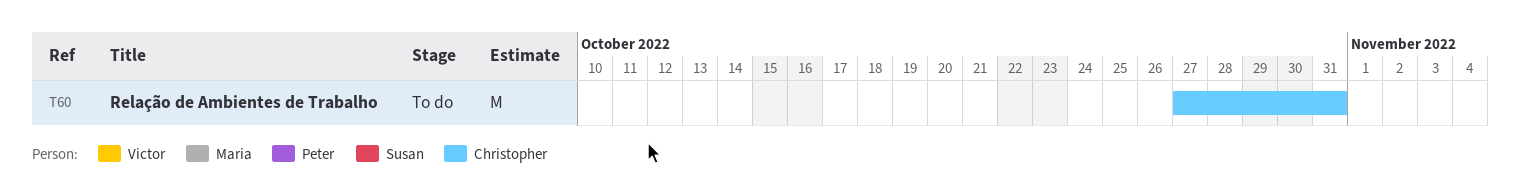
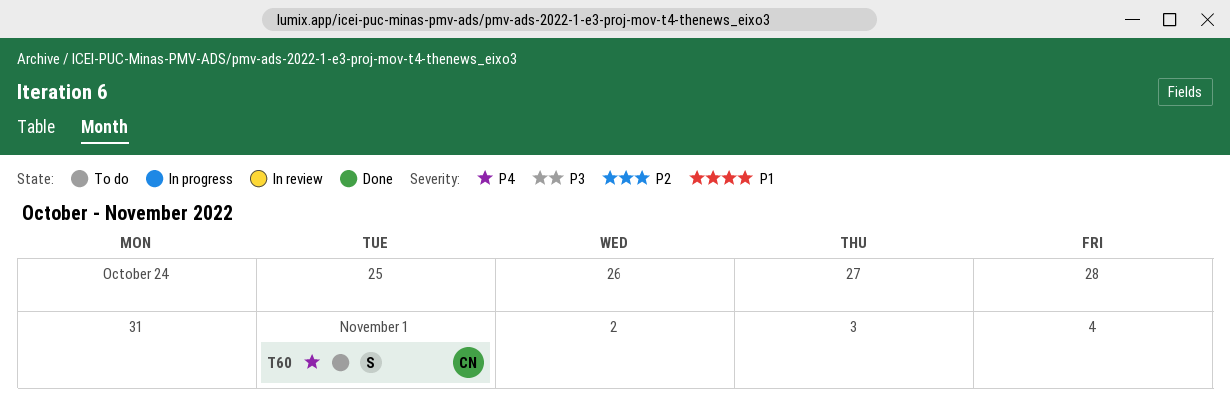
T60, estimate: M -> S
T60, due: Oct 31 -> Nov 1

